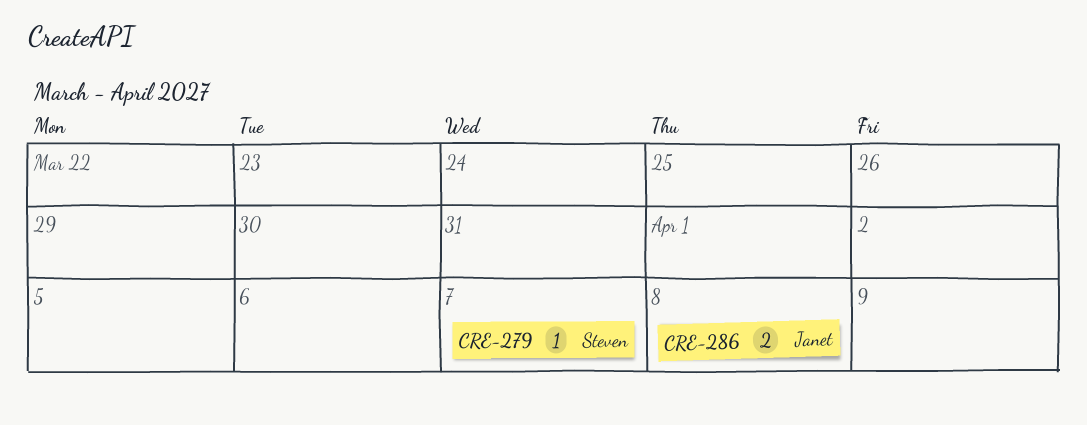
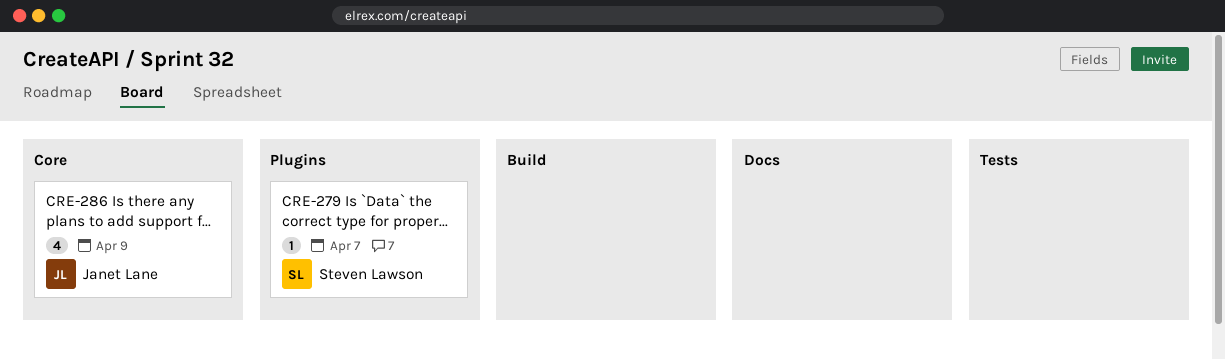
CRE-286, estimate: 2 -> 4
CRE-286, due: Apr 8 -> Apr 9

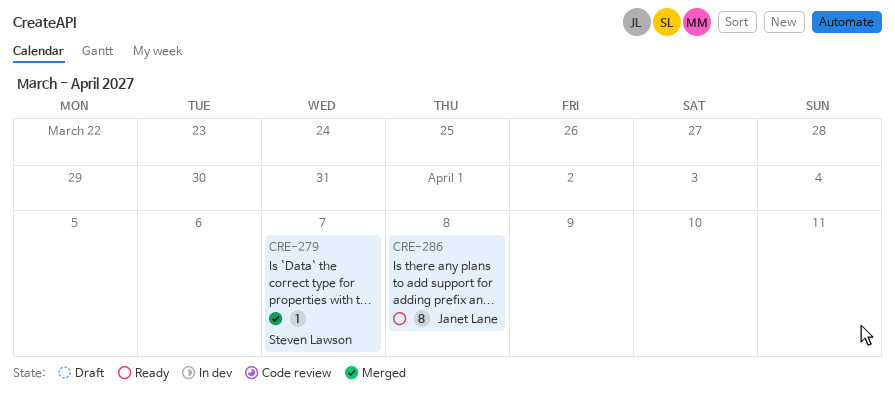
CRE-286, estimate: 4 -> 8
CRE-286, due: Apr 9 -> Apr 8

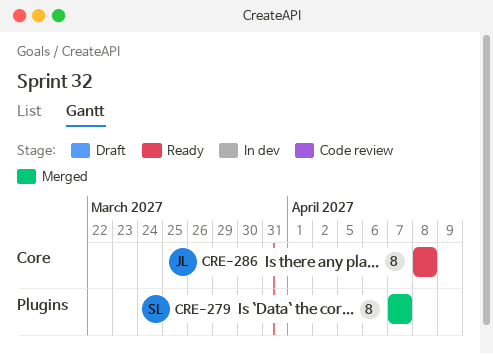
CRE-279, estimate: 1 -> 8

